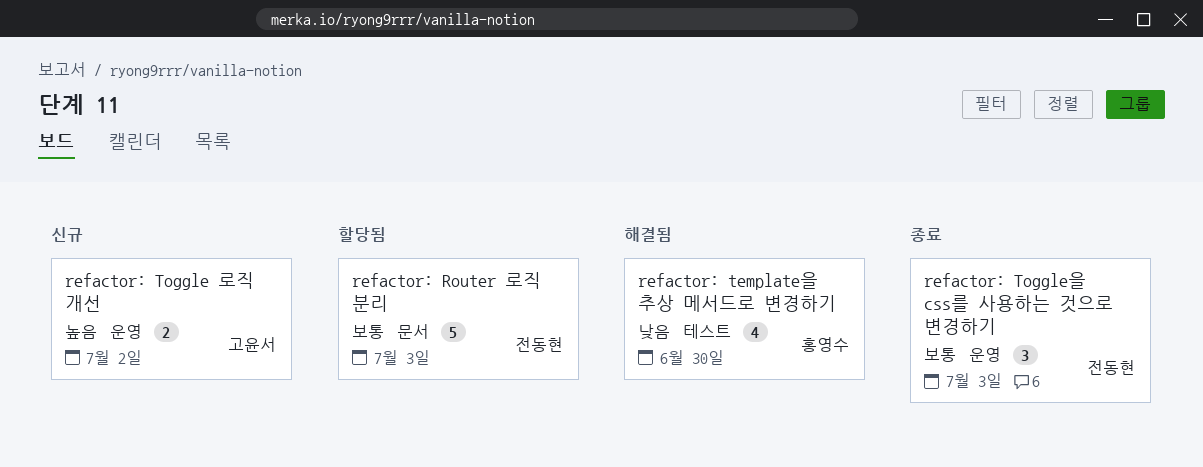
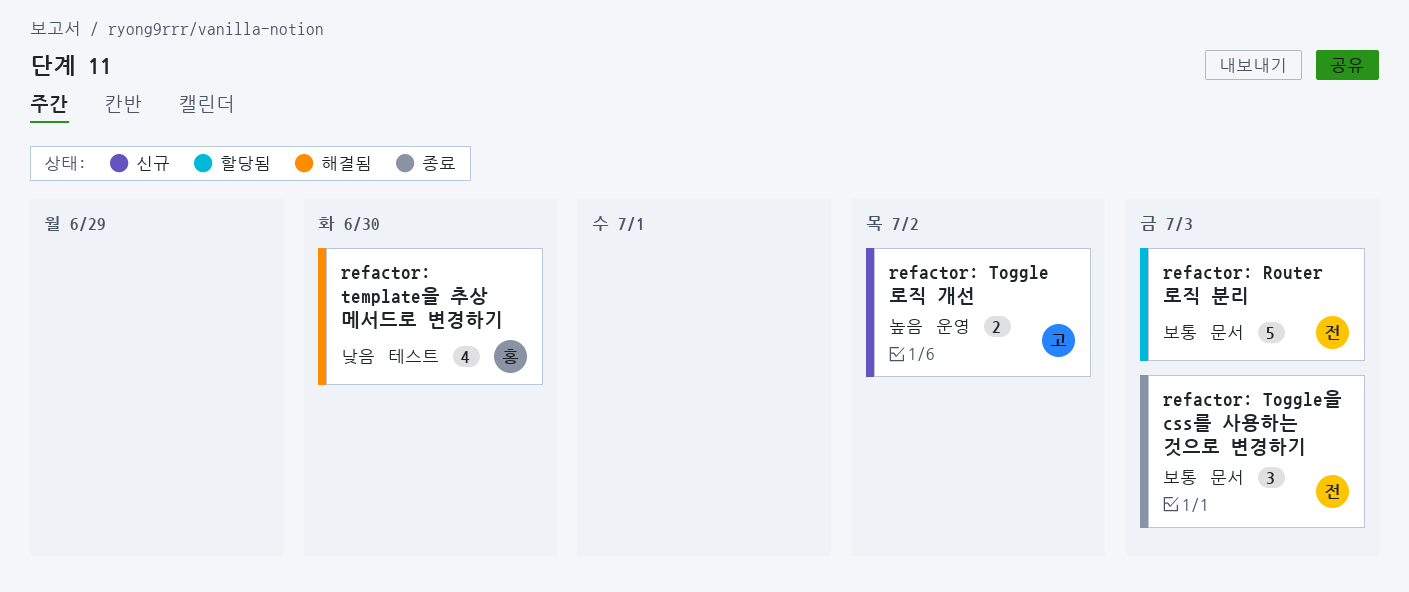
refactor: Toggle을 css를 사용하는 것으로 변경하기, label: 운영 -> 문서

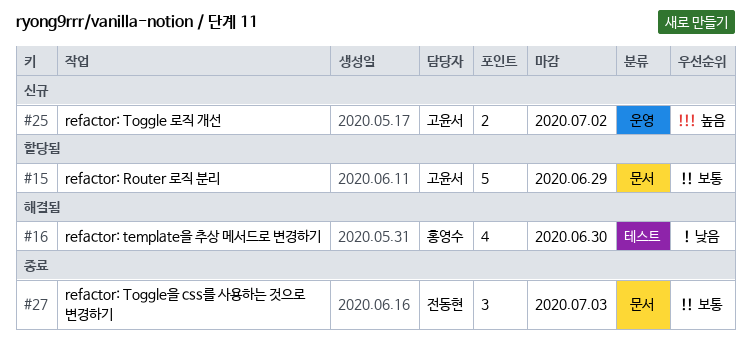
refactor: Router 로직 분리, owner: 전동현 -> 고윤서
refactor: Router 로직 분리, due: Jul 3 -> Jun 29

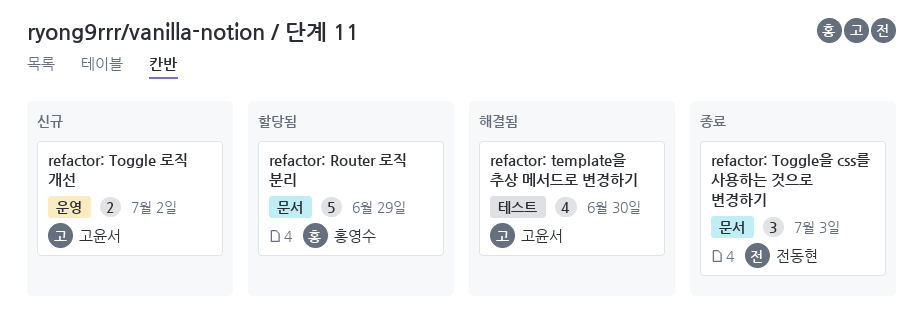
refactor: Router 로직 분리, owner: 고윤서 -> 홍영수
refactor: template을 추상 메서드로 변경하기, owner: 홍영수 -> 고윤서

